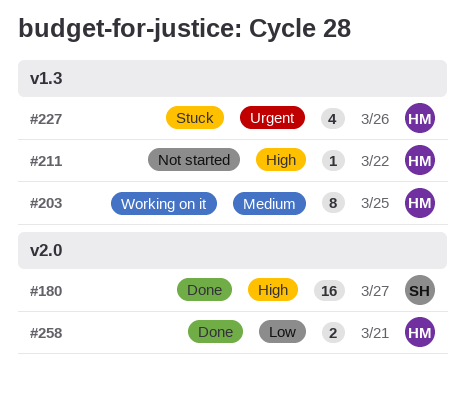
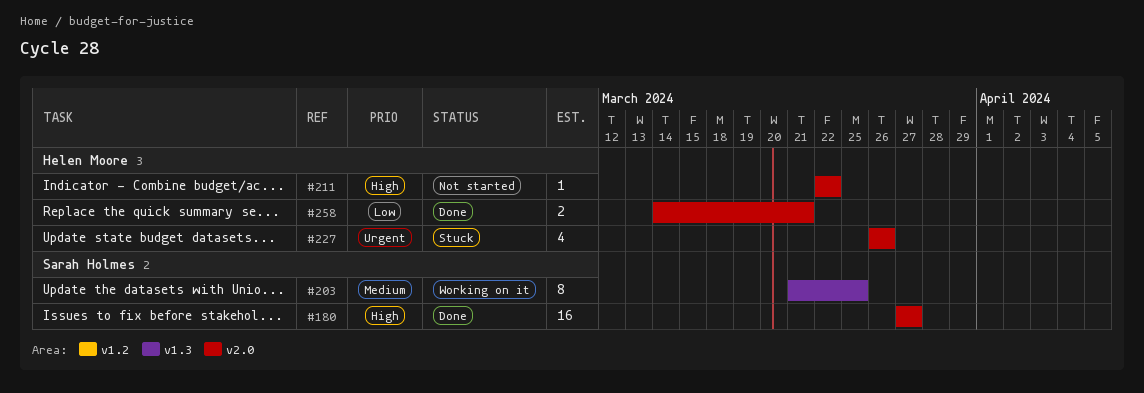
#203, owner: Helen Moore -> Sarah Holmes
#211, label: v1.3 -> v2.0
#227, label: v1.3 -> v2.0

